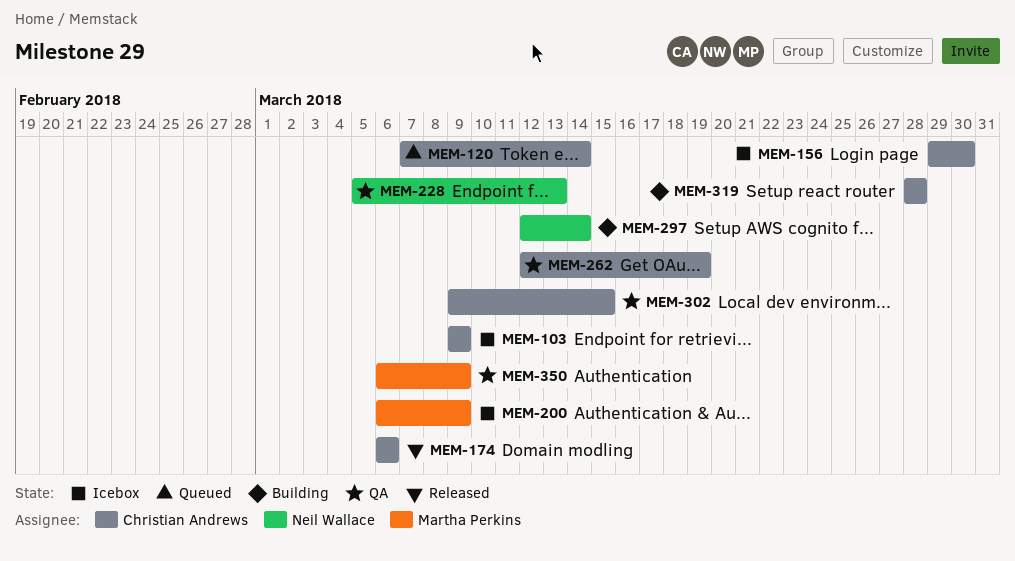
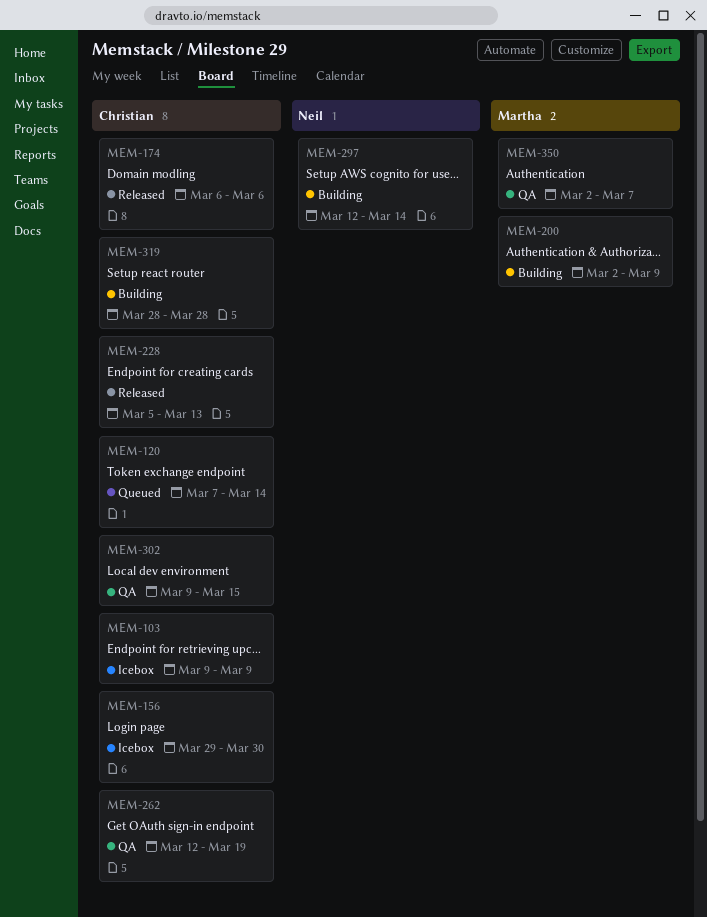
MEM-200, status: Icebox -> Building
MEM-200, start: Mar 6 -> Mar 2
MEM-228, status: QA -> Released
MEM-228, owner: Neil Wallace -> Christian Andrews
MEM-350, start: Mar 6 -> Mar 2
MEM-350, due: Mar 9 -> Mar 7

